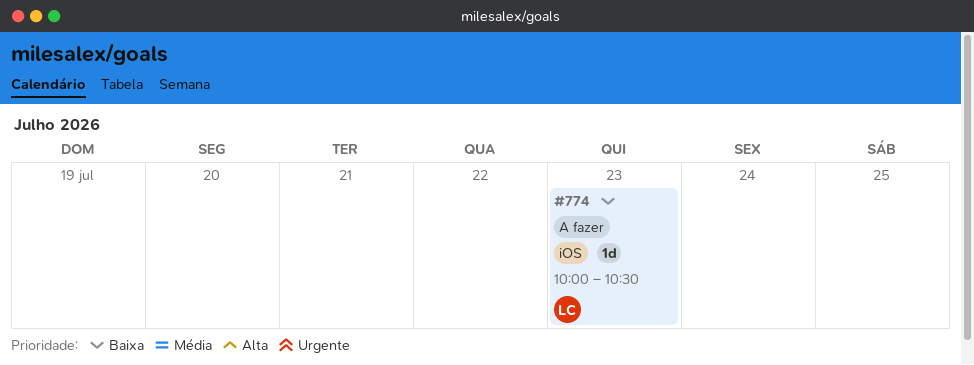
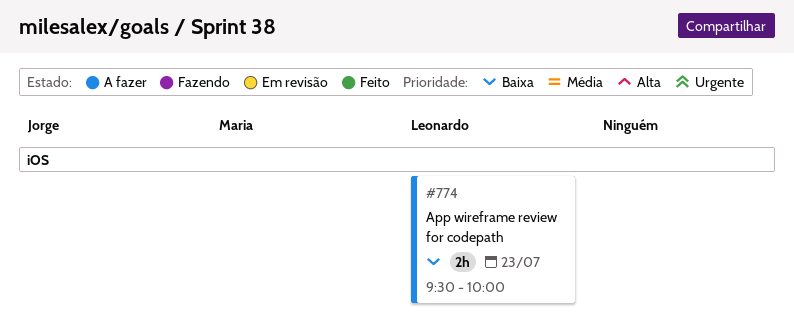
#774, estimate: 1d -> 2h
#774, begins: 10:00 -> 09:30
#774, ends: 10:30 -> 10:00

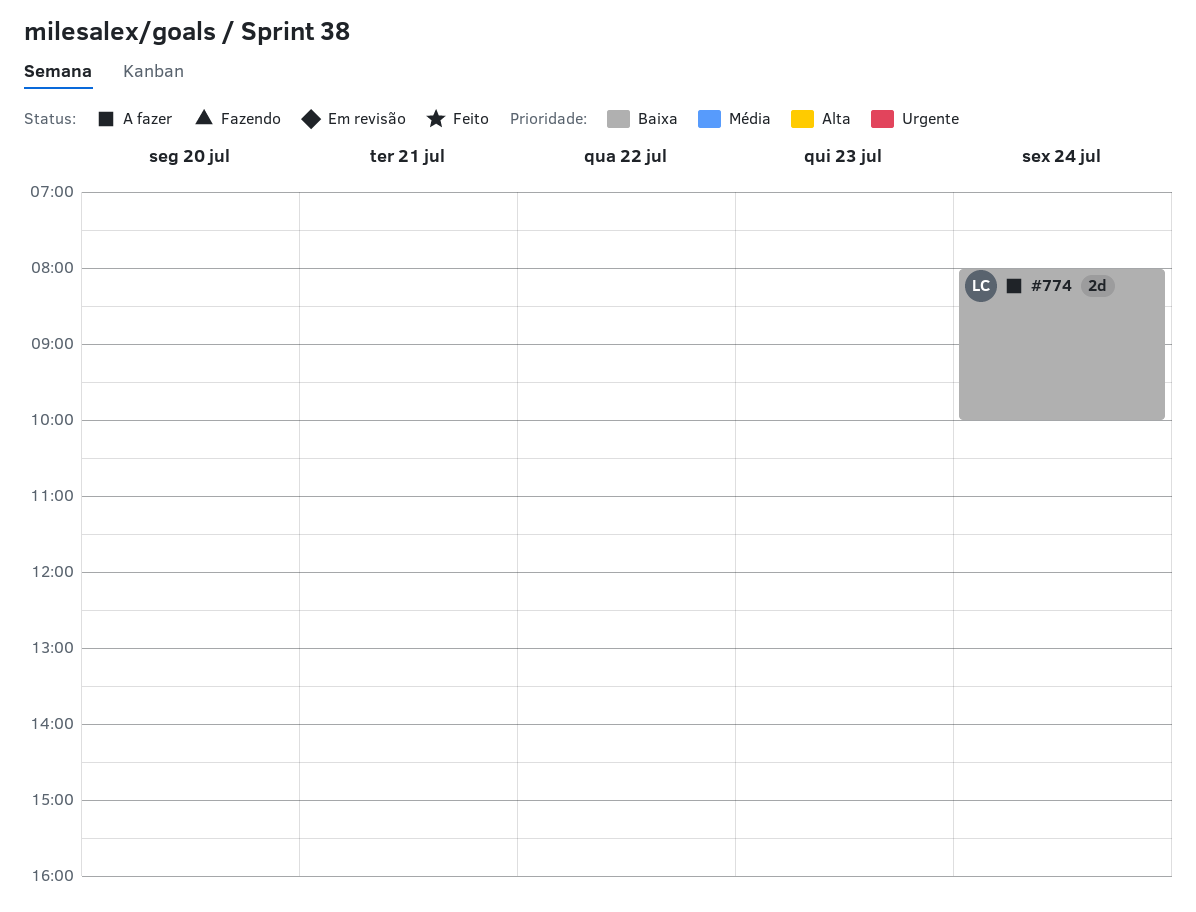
#774, estimate: 2h -> 2d
#774, day: Jul 23 -> Jul 24
#774, begins: 09:30 -> 08:00

